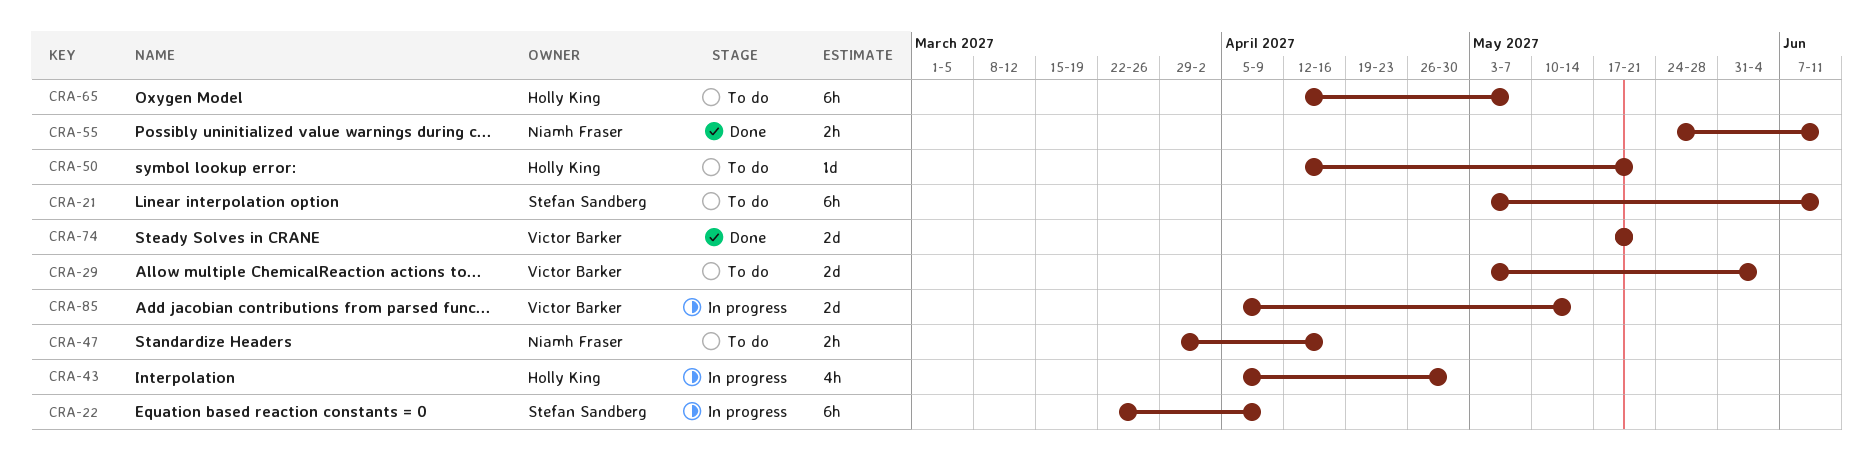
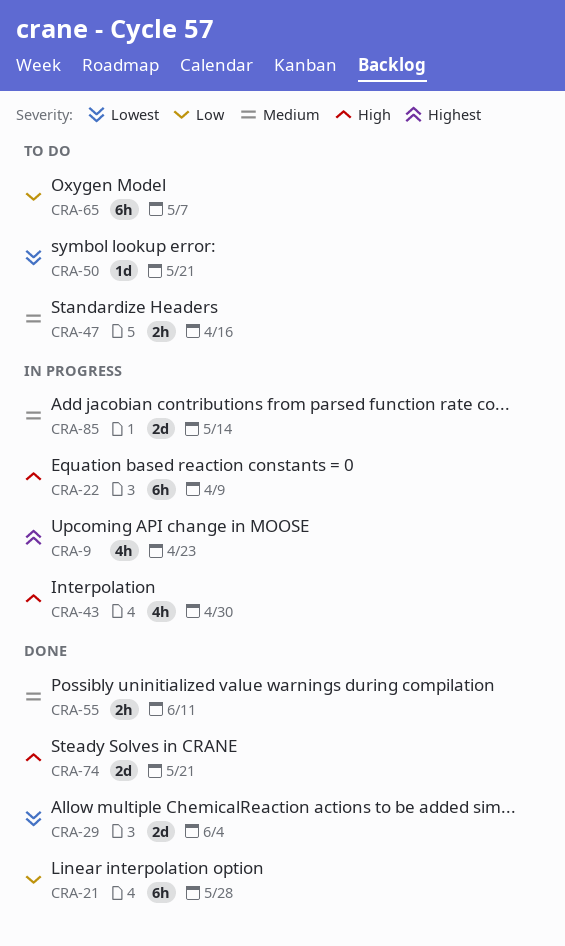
CRA-9: none -> present
CRA-21, status: To do -> Done
CRA-21, due: Jun 11 -> May 28
CRA-29, status: To do -> Done

